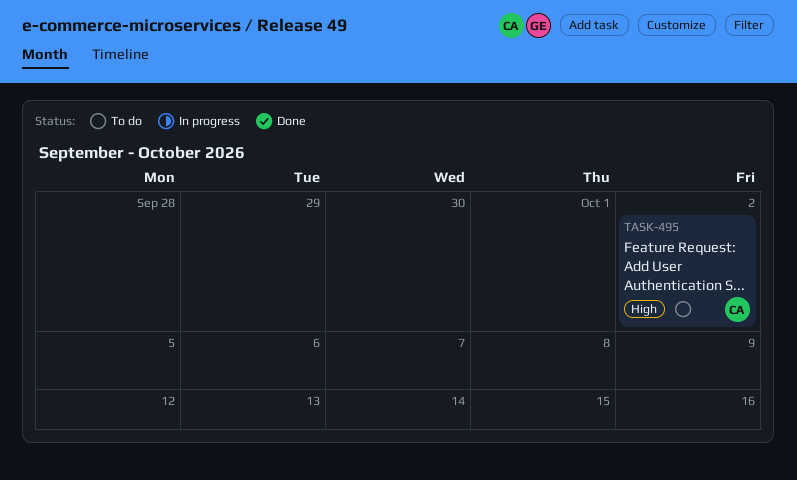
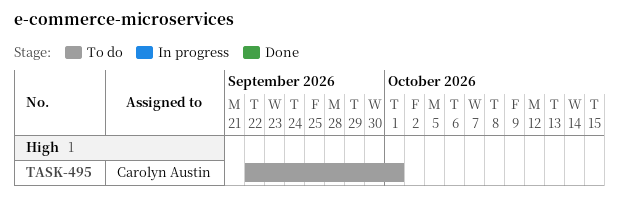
TASK-495, due: Oct 2 -> Oct 1

